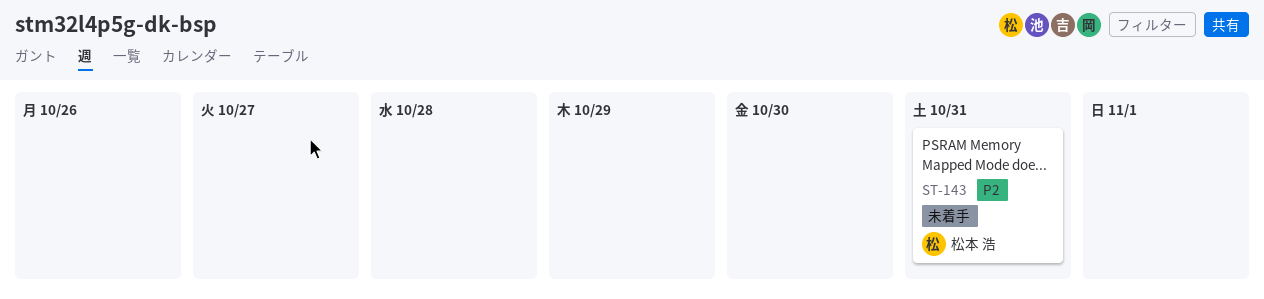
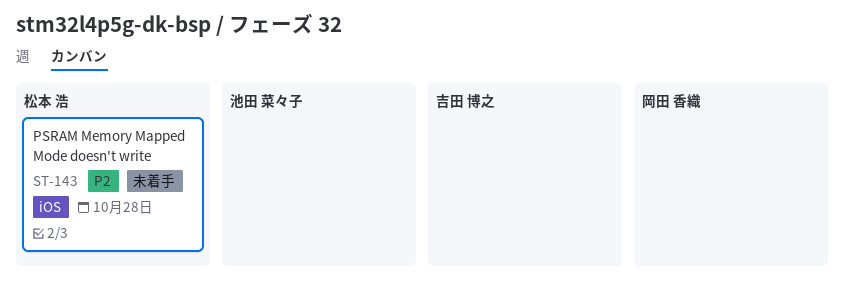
ST-143, due: Oct 31 -> Oct 28

